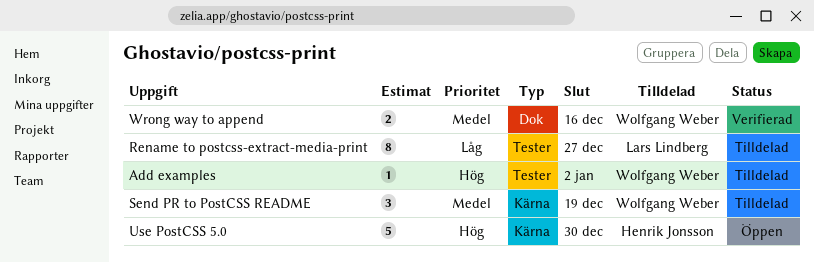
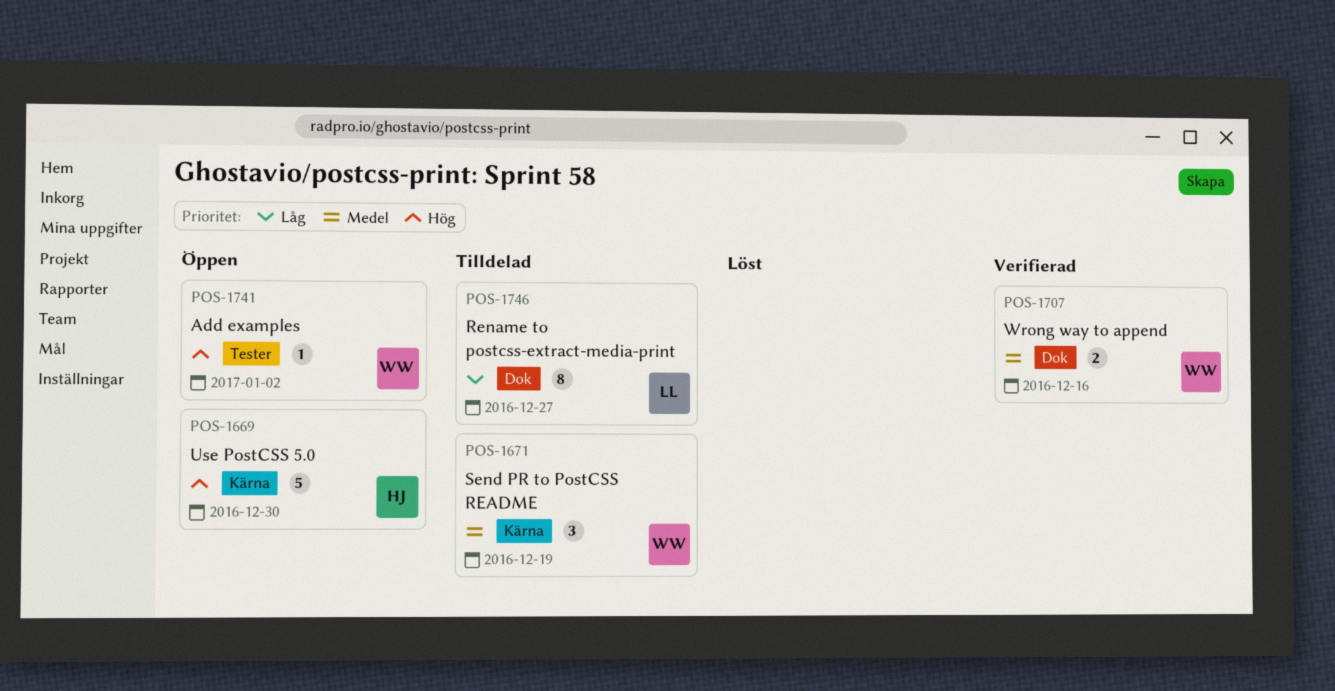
Add examples, status: Tilldelad -> Öppen
Rename to postcss-extract-media-print, label: Tester -> Dok

